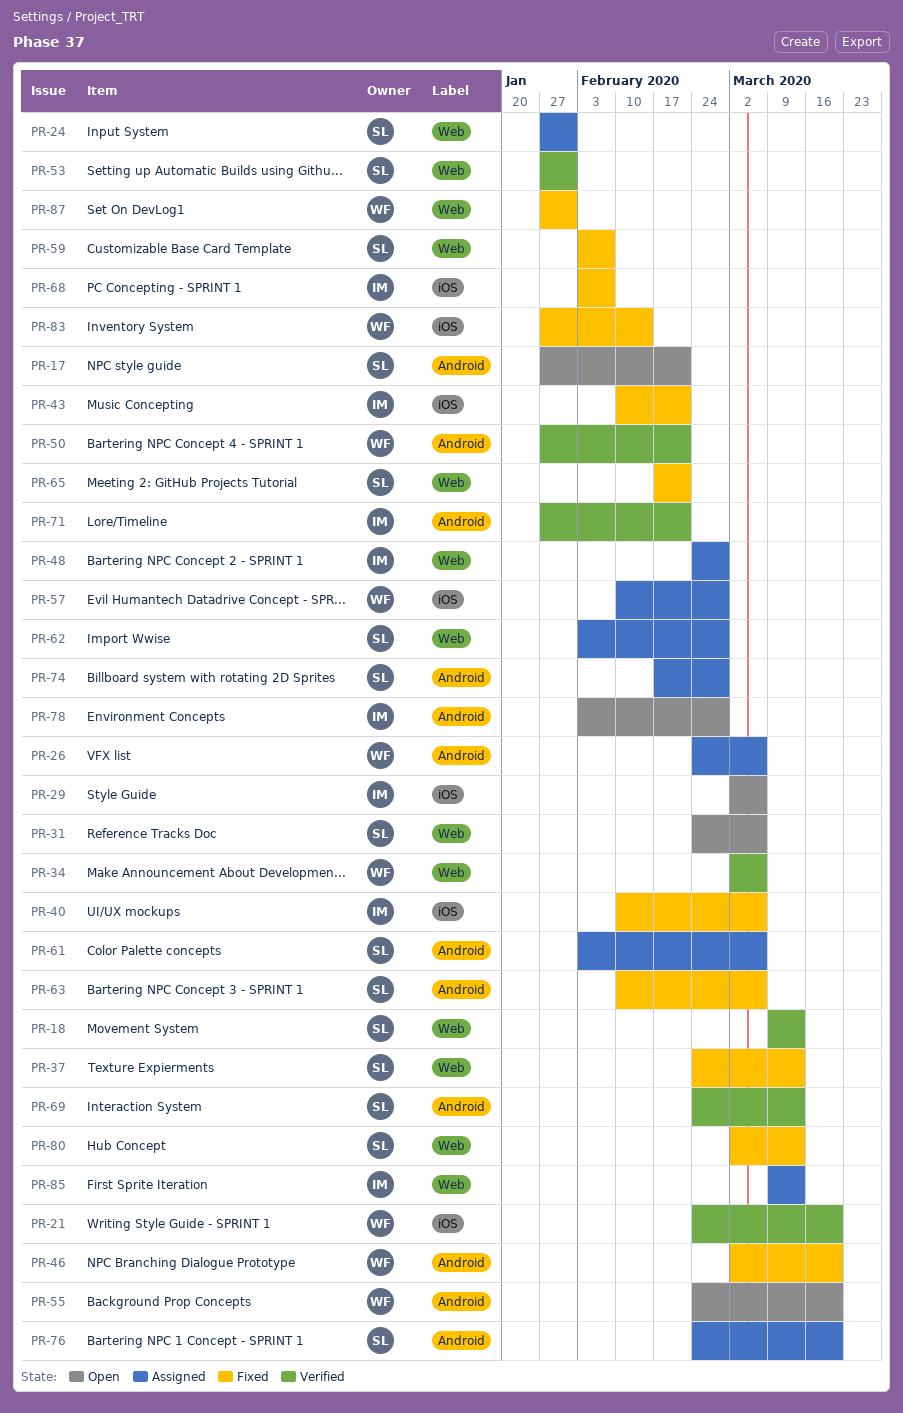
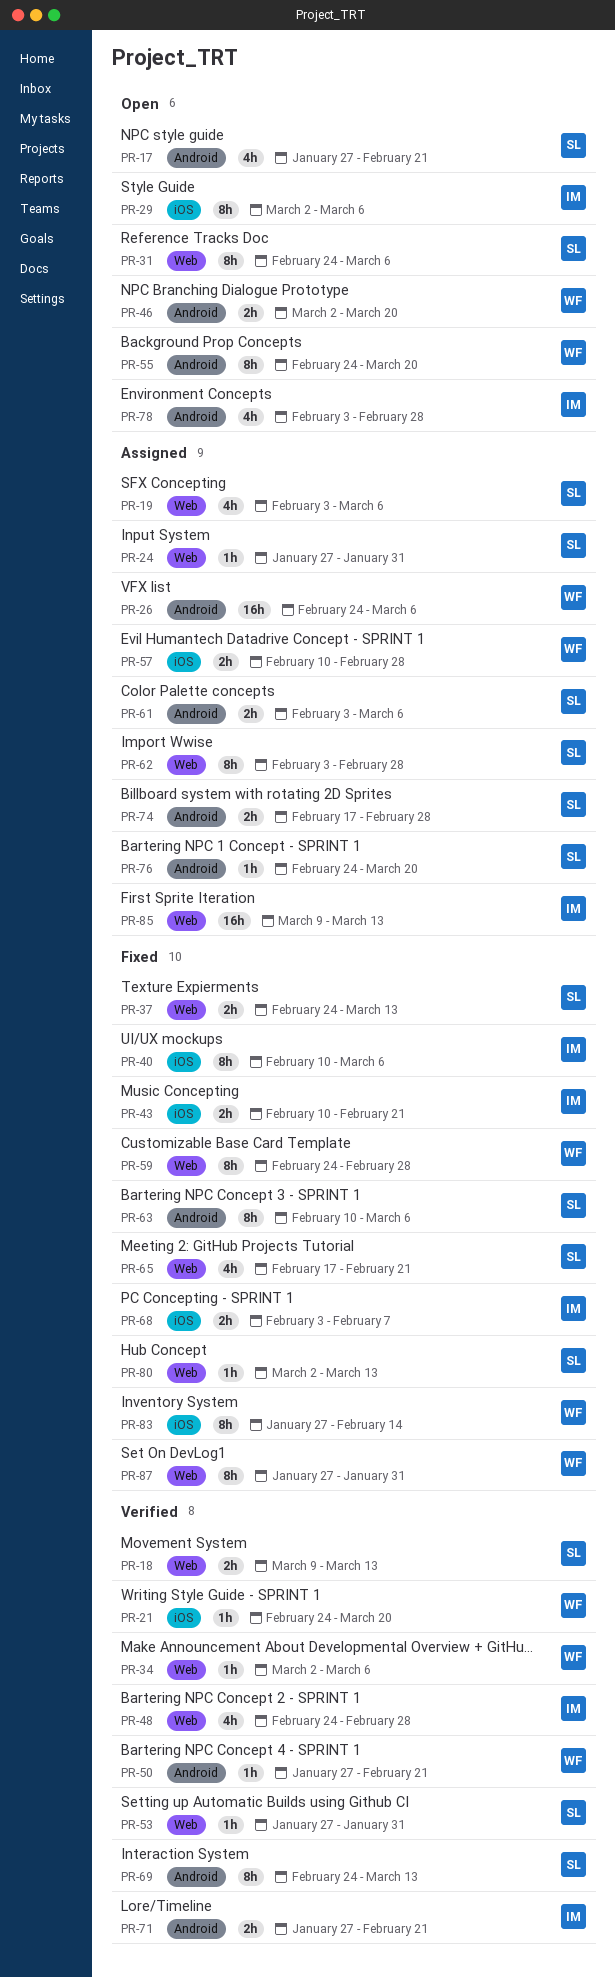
PR-19: none -> present
PR-46, status: Fixed -> Open
PR-48, status: Assigned -> Verified
PR-59, owner: SL -> WF
PR-59, start: Feb 3 -> Feb 24
PR-59, due: Feb 7 -> Feb 28

